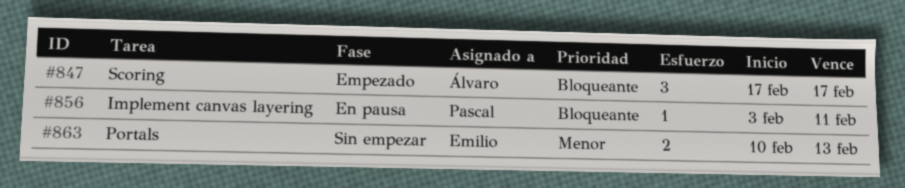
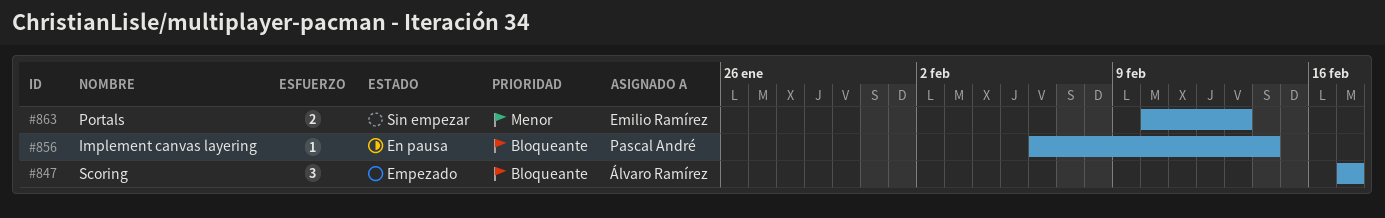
#856, start: Feb 3 -> Feb 6
#856, due: Feb 11 -> Feb 14

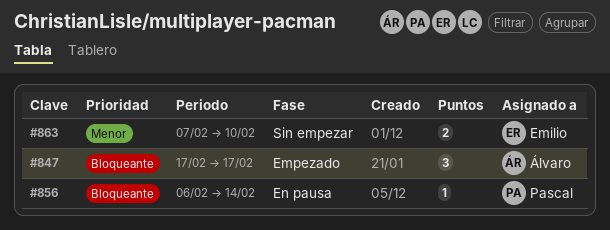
#863, start: Feb 10 -> Feb 7
#863, due: Feb 13 -> Feb 10

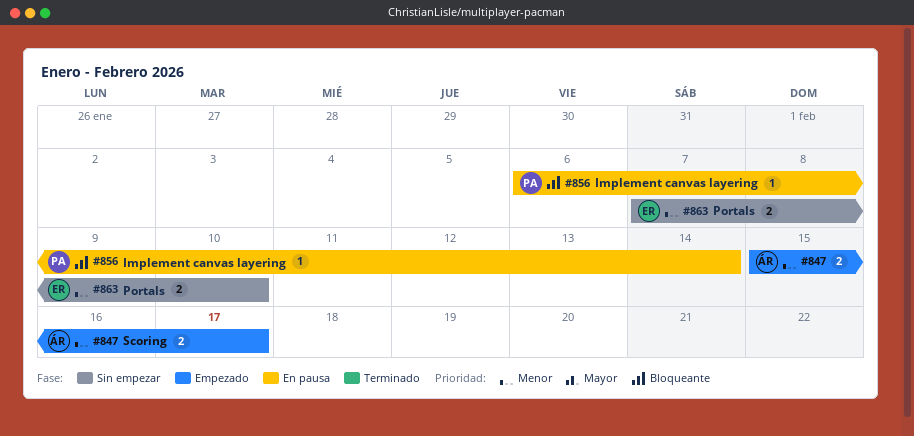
#847, priority: Bloqueante -> Menor
#847, estimate: 3 -> 2
#847, start: Feb 17 -> Feb 15

